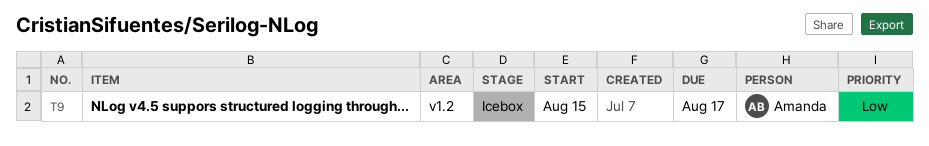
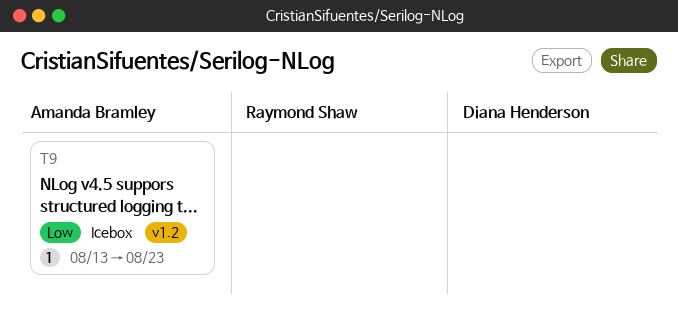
T9, start: Aug 15 -> Aug 13
T9, due: Aug 17 -> Aug 23

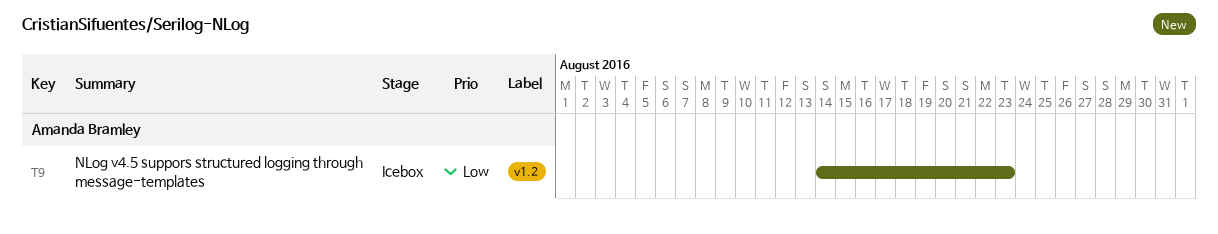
T9, start: Aug 13 -> Aug 14

